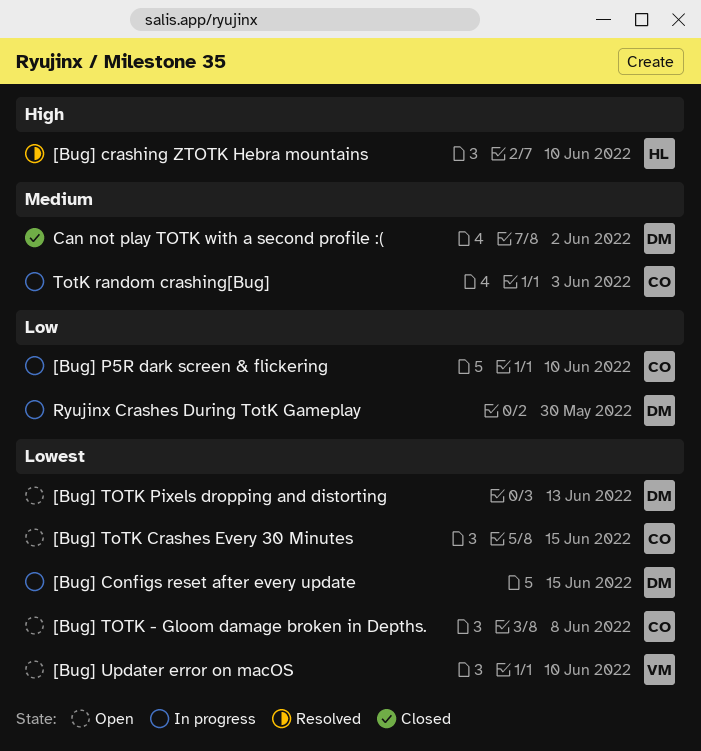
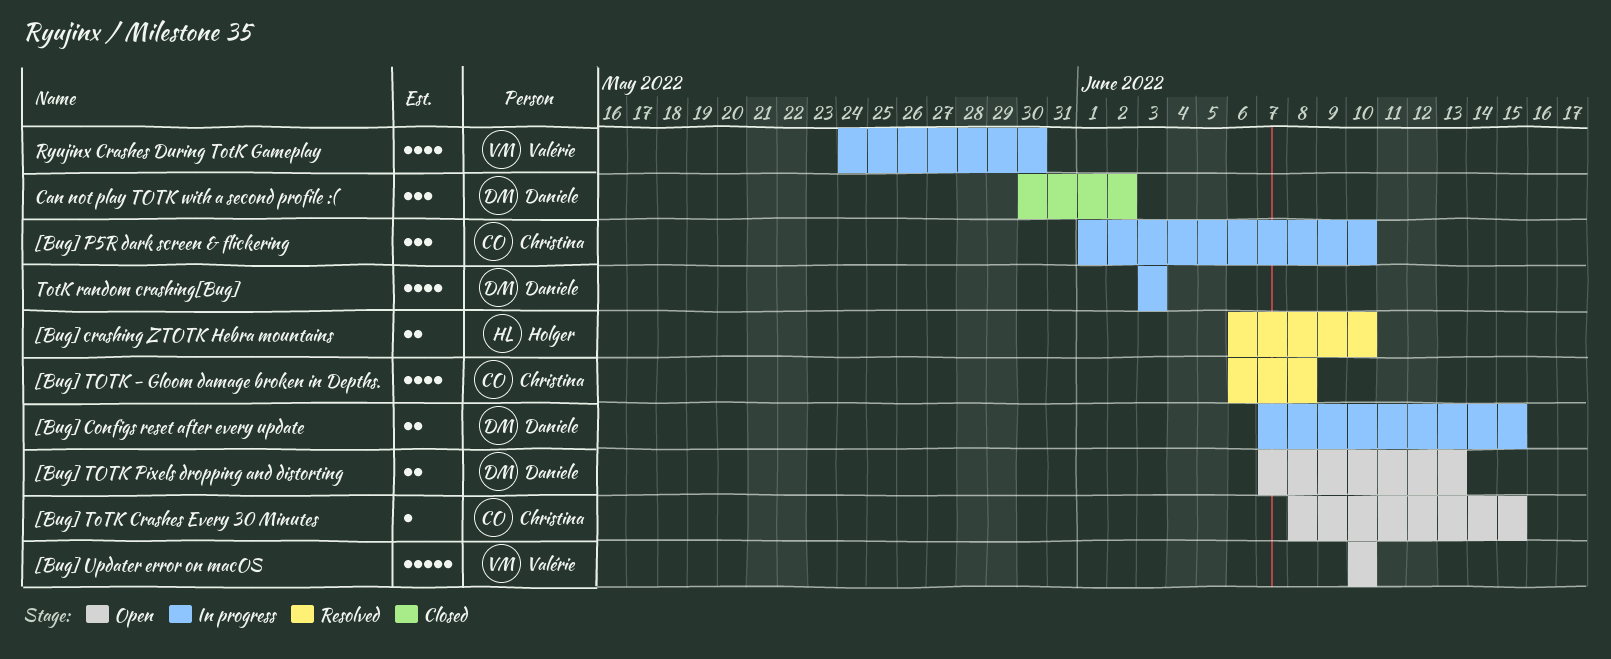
[Bug] TOTK - Gloom damage broken in Depths., status: Open -> Resolved
Ryujinx Crashes During TotK Gameplay, owner: Daniele -> Valérie
TotK random crashing[Bug], owner: Christina -> Daniele

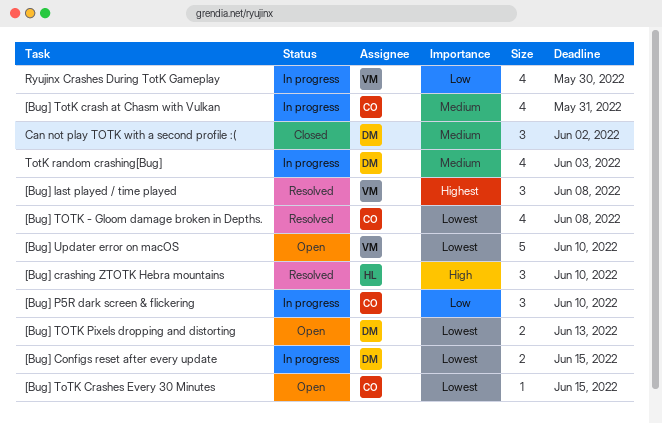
[Bug] crashing ZTOTK Hebra mountains, estimate: 2 -> 3
[Bug] last played / time played: none -> present
[Bug] TotK crash at Chasm with Vulkan: none -> present

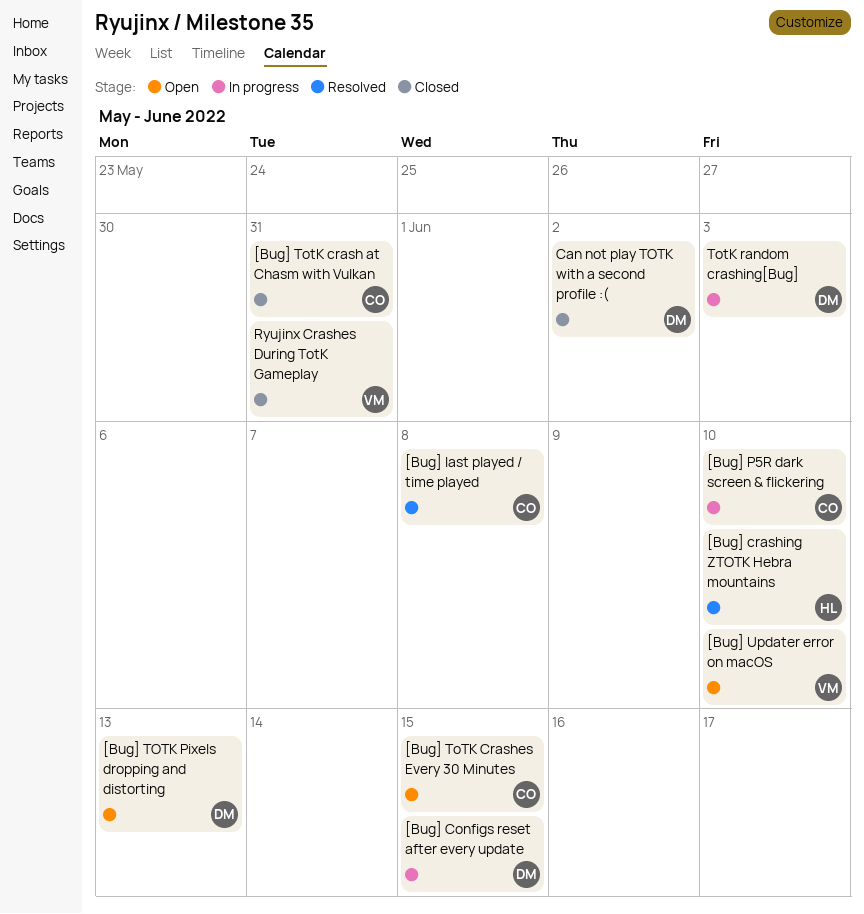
[Bug] last played / time played, owner: VM -> CO
[Bug] TOTK - Gloom damage broken in Depths.: present -> none
[Bug] TotK crash at Chasm with Vulkan, status: In progress -> Closed
Ryujinx Crashes During TotK Gameplay, status: In progress -> Closed
Ryujinx Crashes During TotK Gameplay, due: May 30 -> May 31

